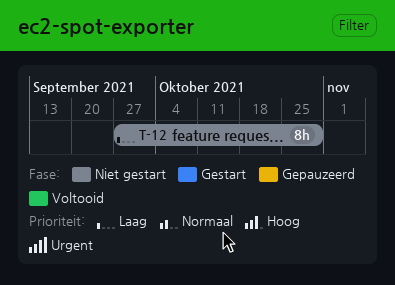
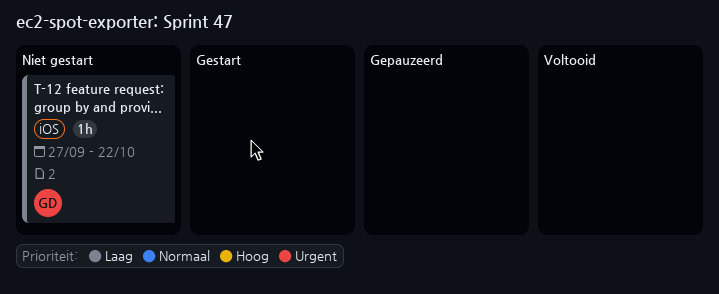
T-12, estimate: 8h -> 1h
T-12, due: Oct 29 -> Oct 22

